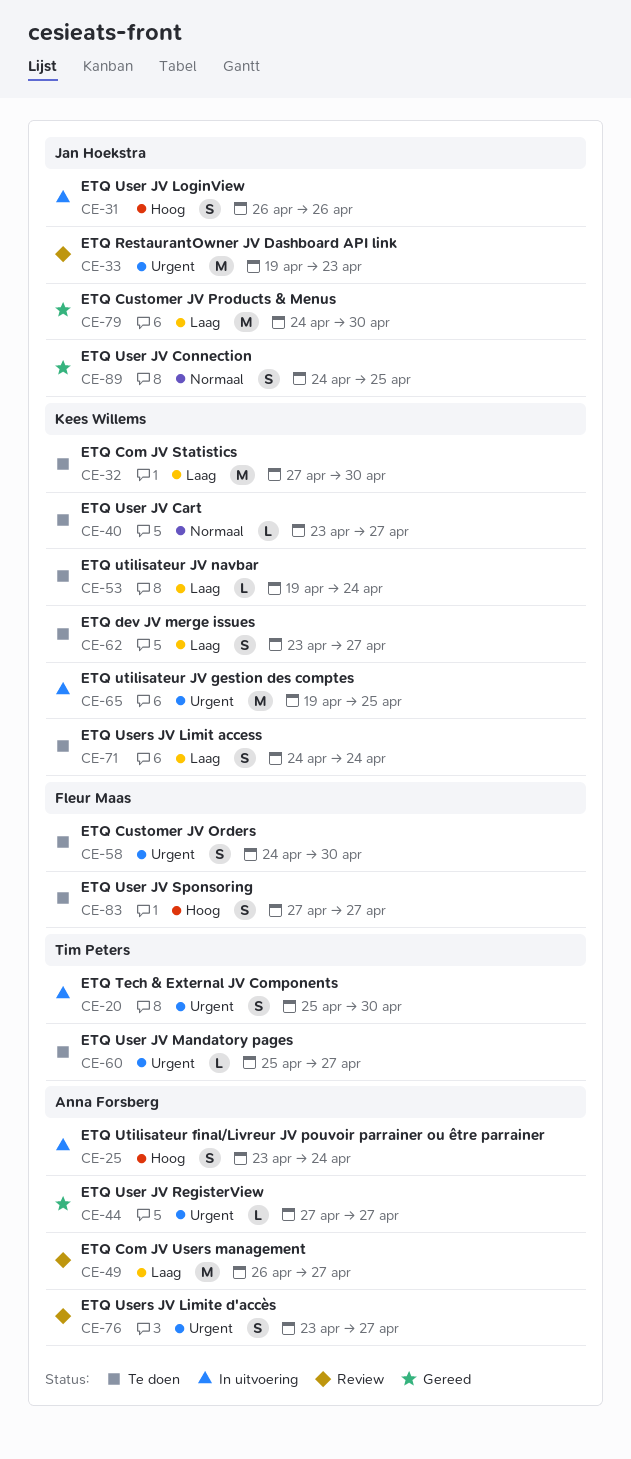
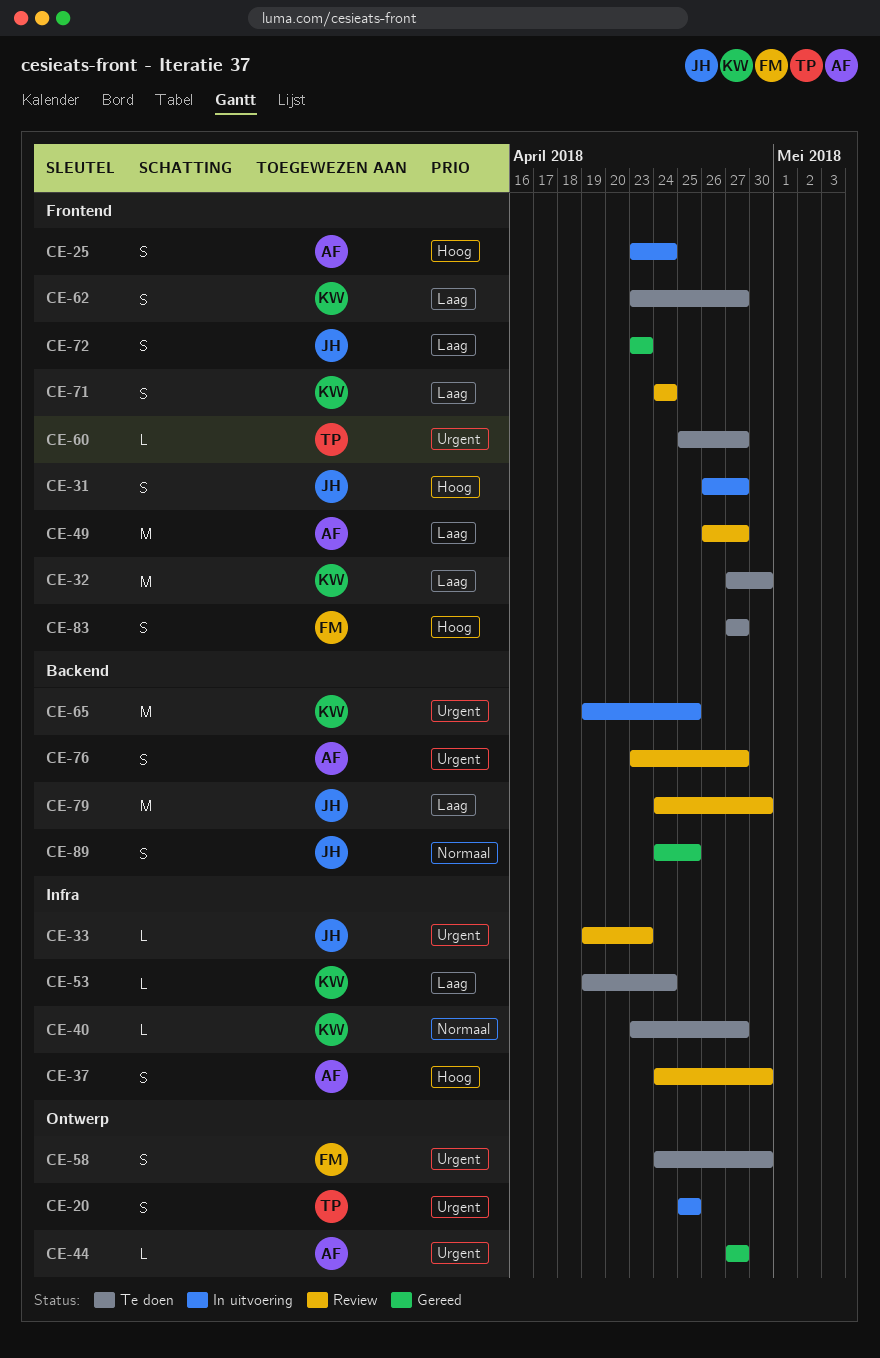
CE-20, due: Apr 30 -> Apr 25
CE-31, due: Apr 26 -> Apr 27
CE-33, estimate: M -> L
CE-37: none -> present
CE-71, status: Te doen -> Review
CE-72: none -> present
CE-79, status: Gereed -> Review

